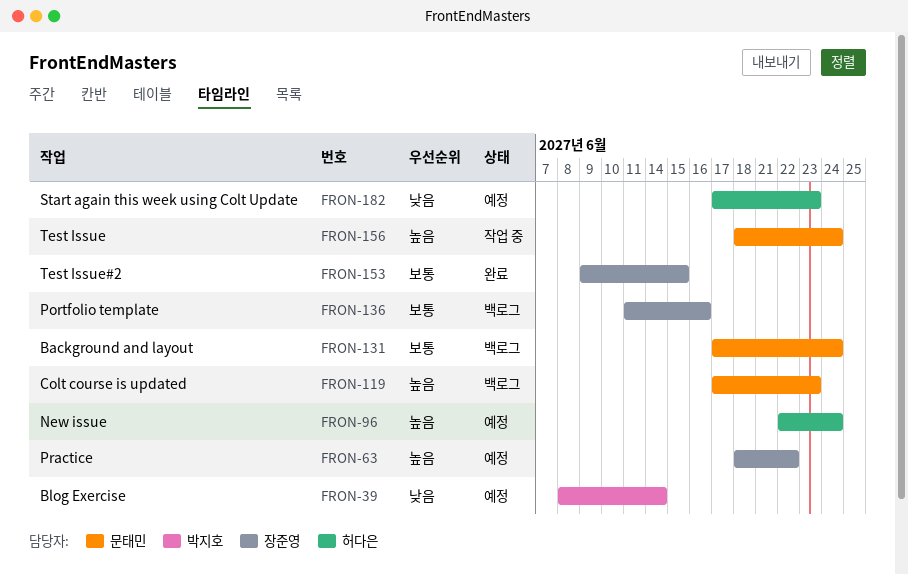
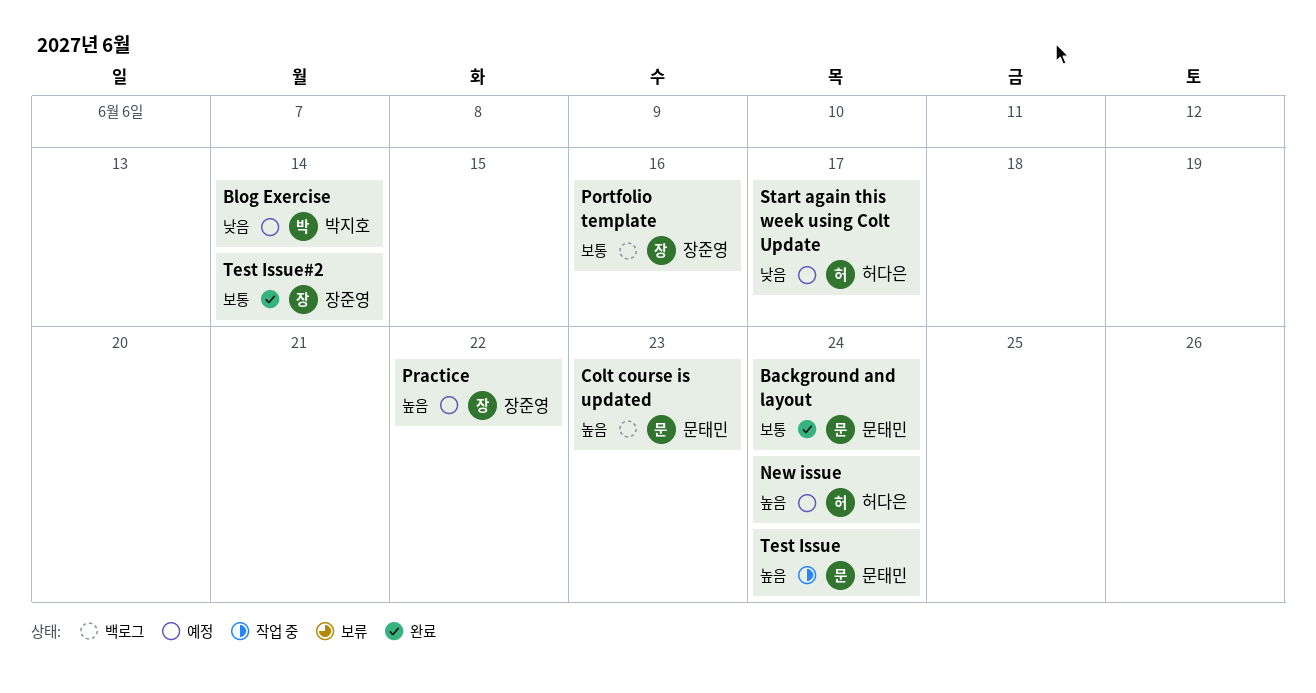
Background and layout, status: 백로그 -> 완료
Start again this week using Colt Update, due: Jun 23 -> Jun 17
Test Issue#2, due: Jun 15 -> Jun 14

